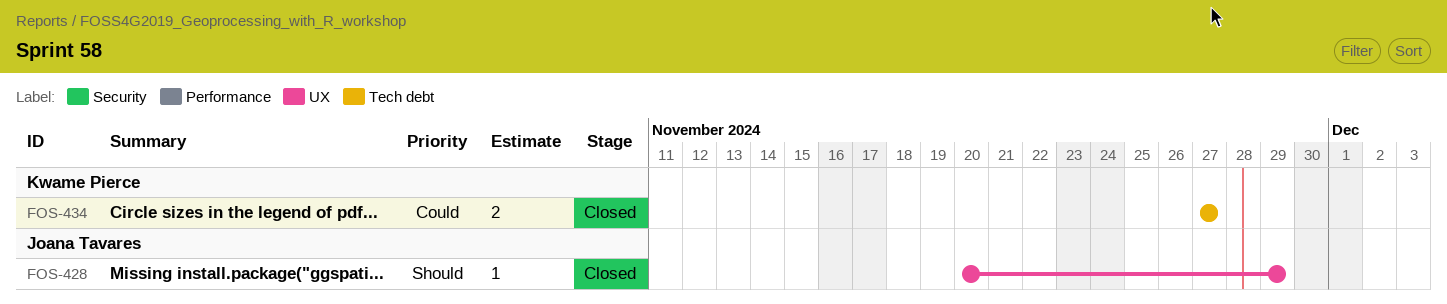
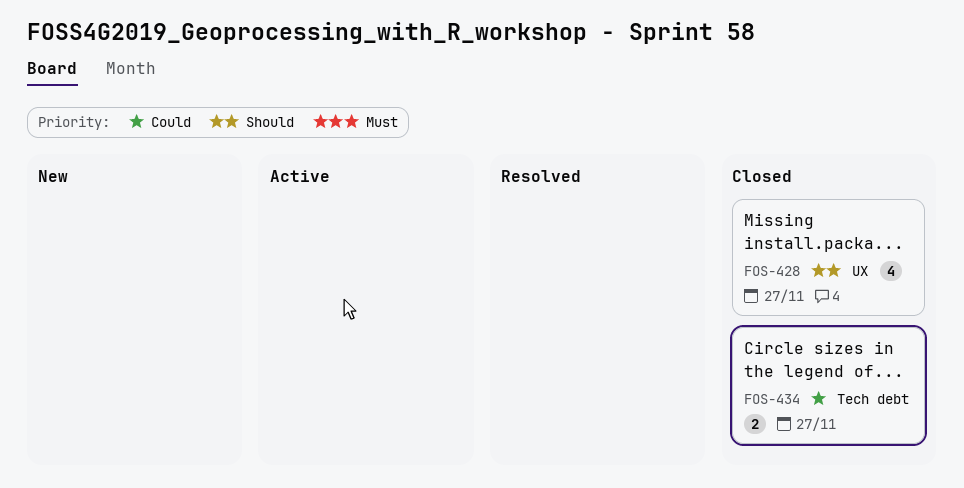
FOS-428, estimate: 1 -> 4
FOS-428, due: Nov 29 -> Nov 27

